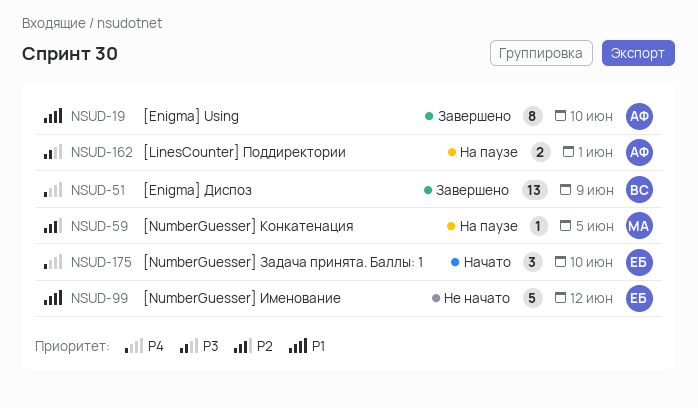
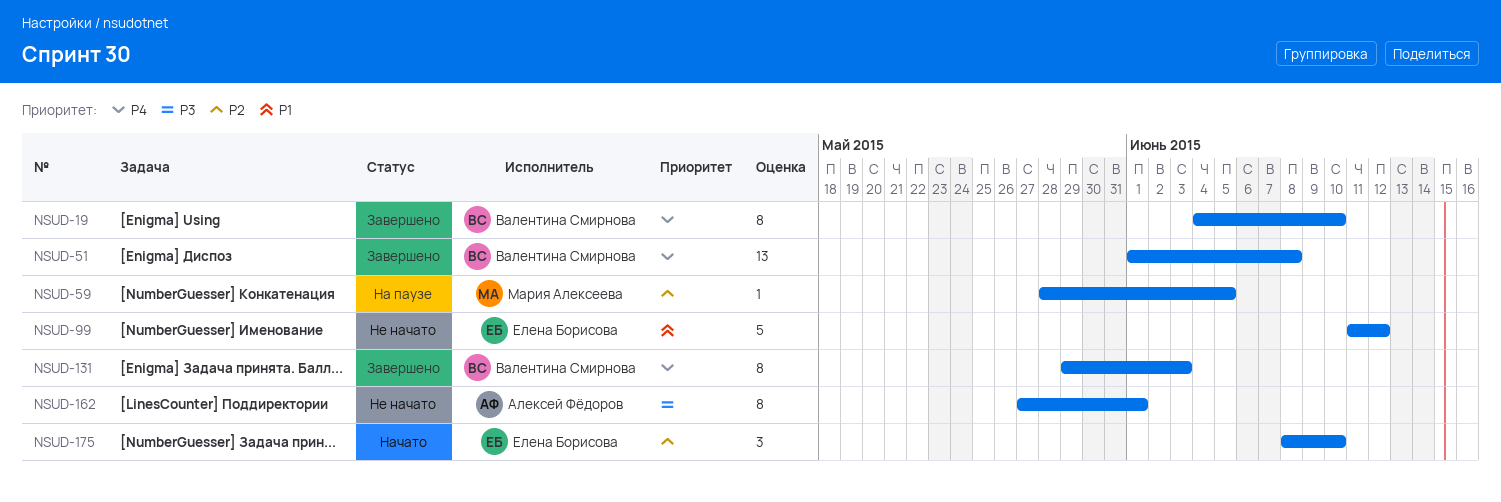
NSUD-19, owner: Алексей Фёдоров -> Валентина Смирнова
NSUD-19, priority: P1 -> P4
NSUD-51, due: Jun 9 -> Jun 8
NSUD-131: none -> present
NSUD-162, status: На паузе -> Не начато
NSUD-162, estimate: 2 -> 8
NSUD-175, priority: P4 -> P2

